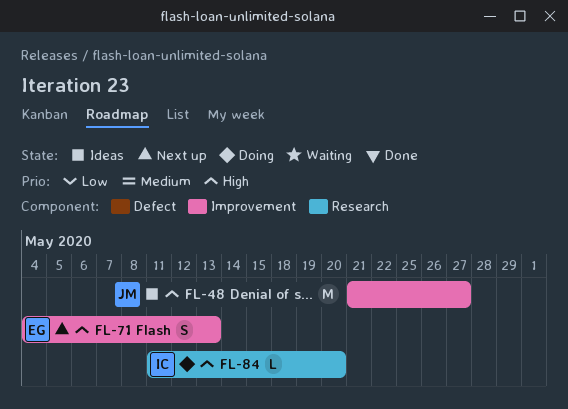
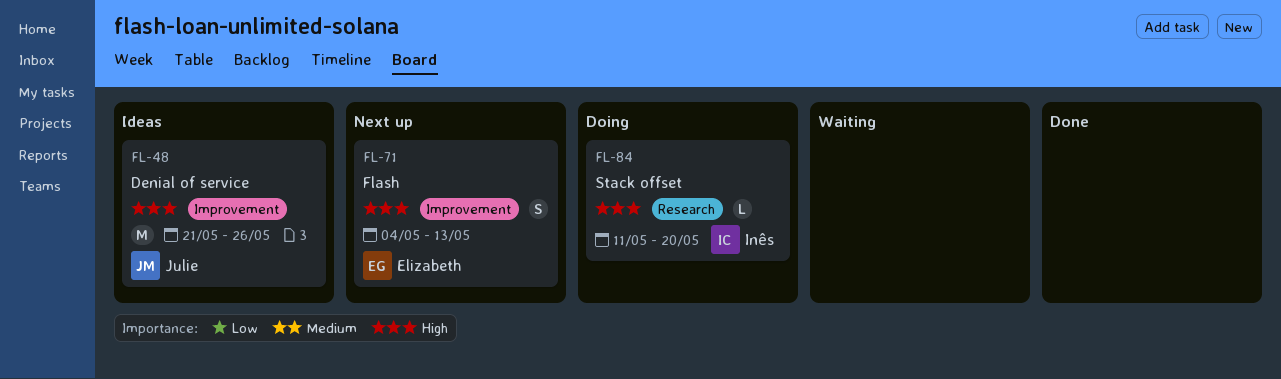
FL-48, due: May 27 -> May 26

